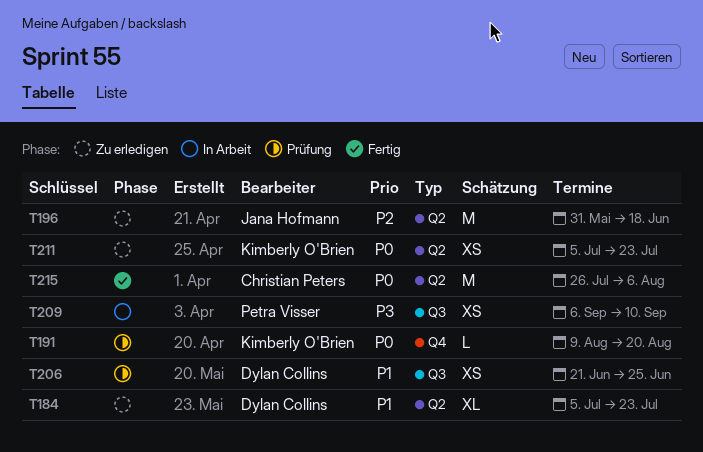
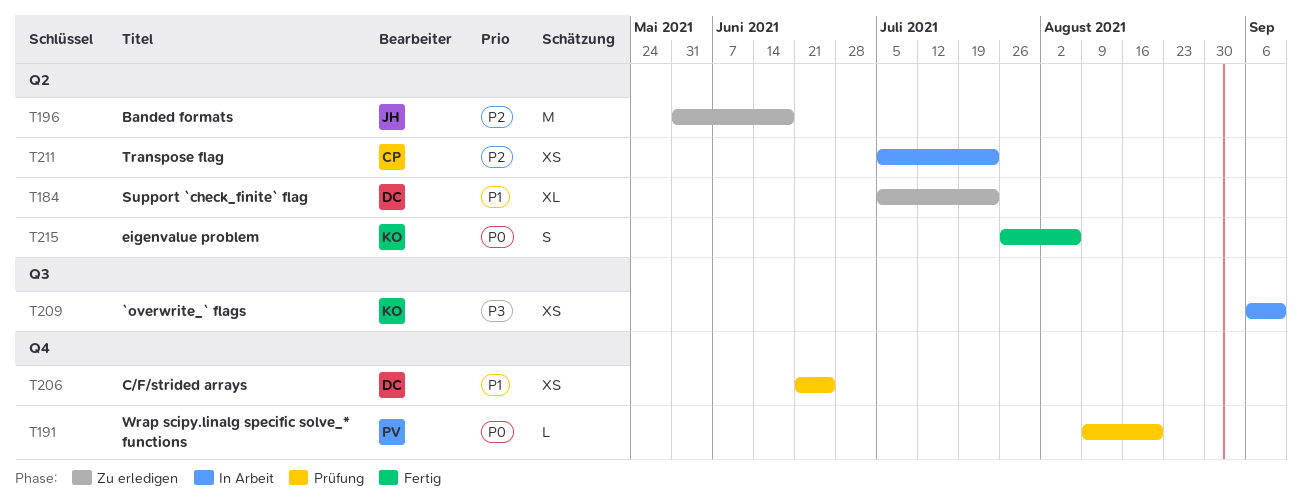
T191, owner: Kimberly O'Brien -> Petra Visser
T206, label: Q3 -> Q4
T209, owner: Petra Visser -> Kimberly O'Brien
T211, status: Zu erledigen -> In Arbeit
T211, owner: Kimberly O'Brien -> Christian Peters
T211, priority: P0 -> P2
T215, owner: Christian Peters -> Kimberly O'Brien
T215, estimate: M -> S

